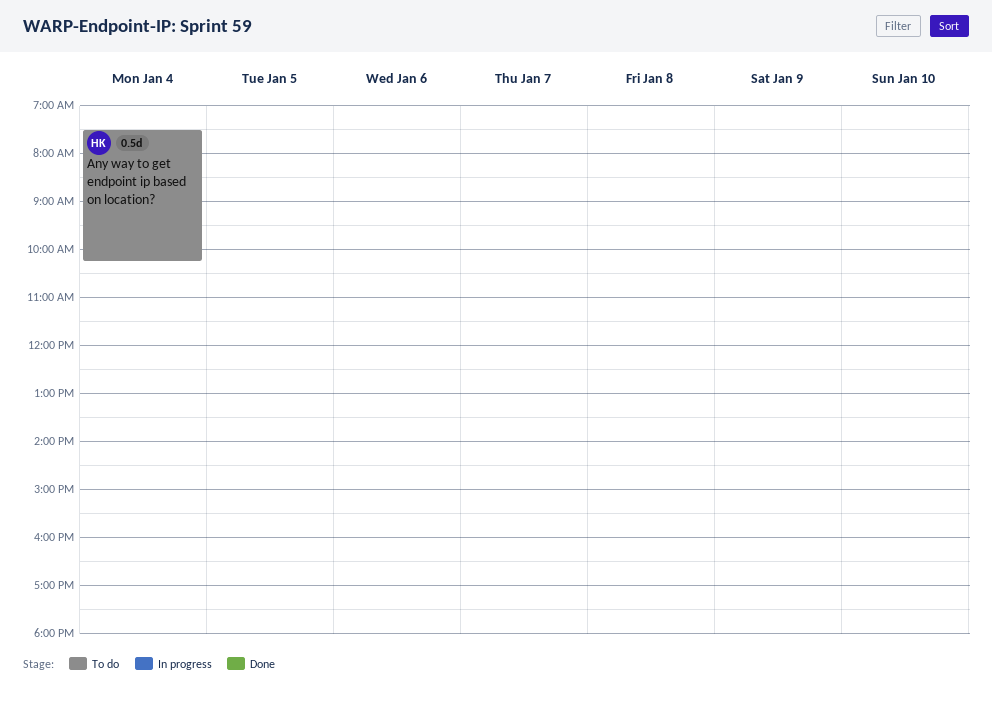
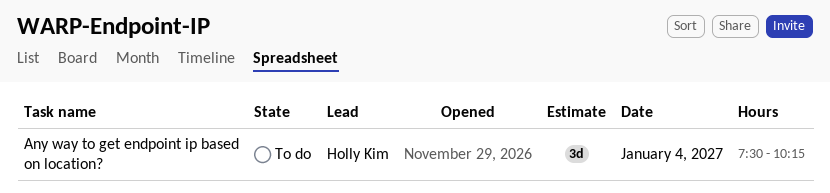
Any way to get endpoint ip based on location?, estimate: 0.5d -> 3d

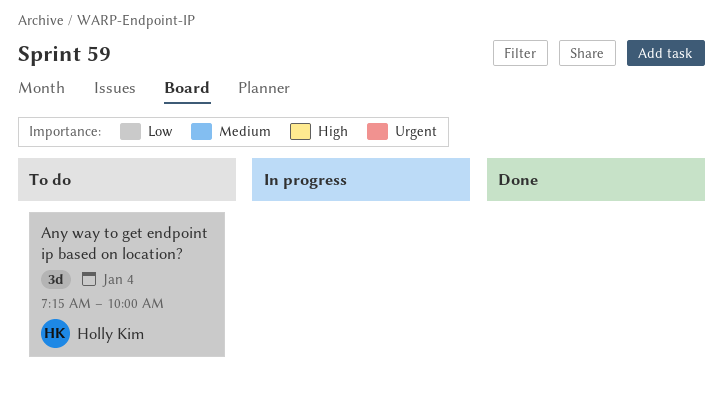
Any way to get endpoint ip based on location?, begins: 07:30 -> 07:15
Any way to get endpoint ip based on location?, ends: 10:15 -> 10:00

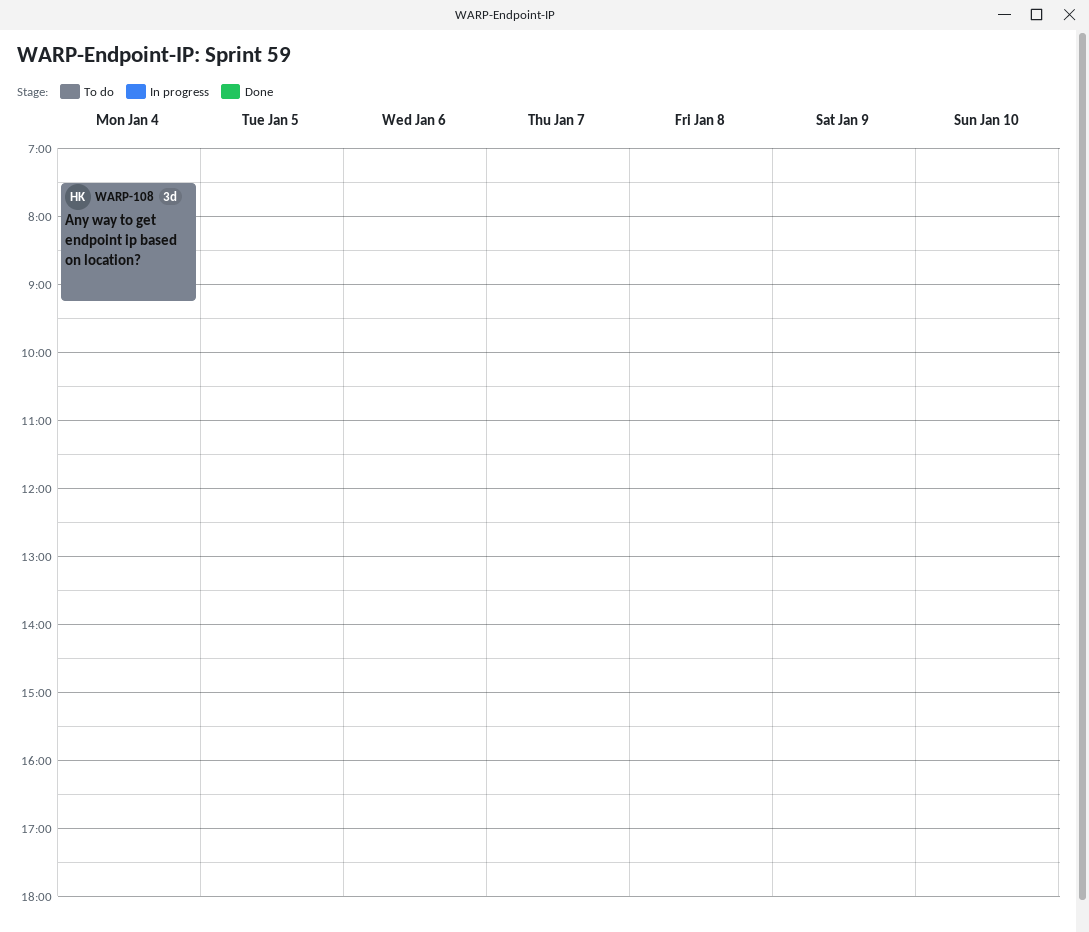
Any way to get endpoint ip based on location?, begins: 07:15 -> 07:30
Any way to get endpoint ip based on location?, ends: 10:00 -> 09:15

